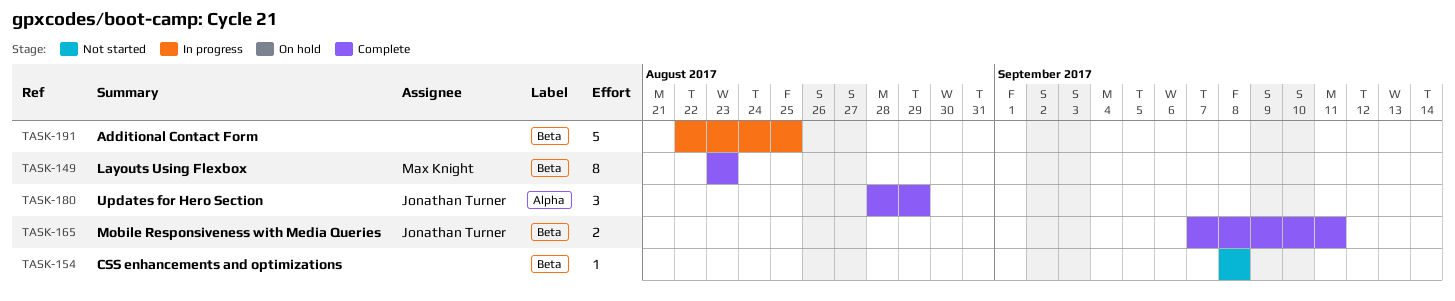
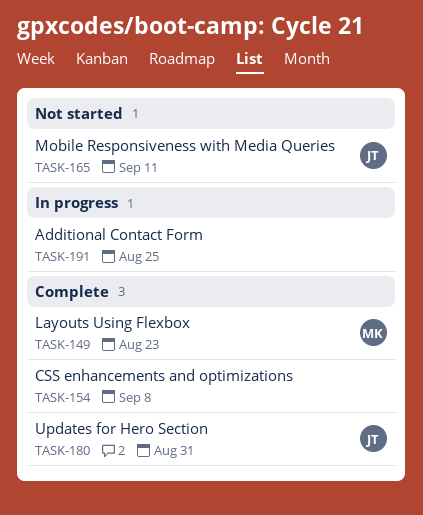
TASK-154, status: Not started -> Complete
TASK-165, status: Complete -> Not started
TASK-180, due: Aug 29 -> Aug 31

